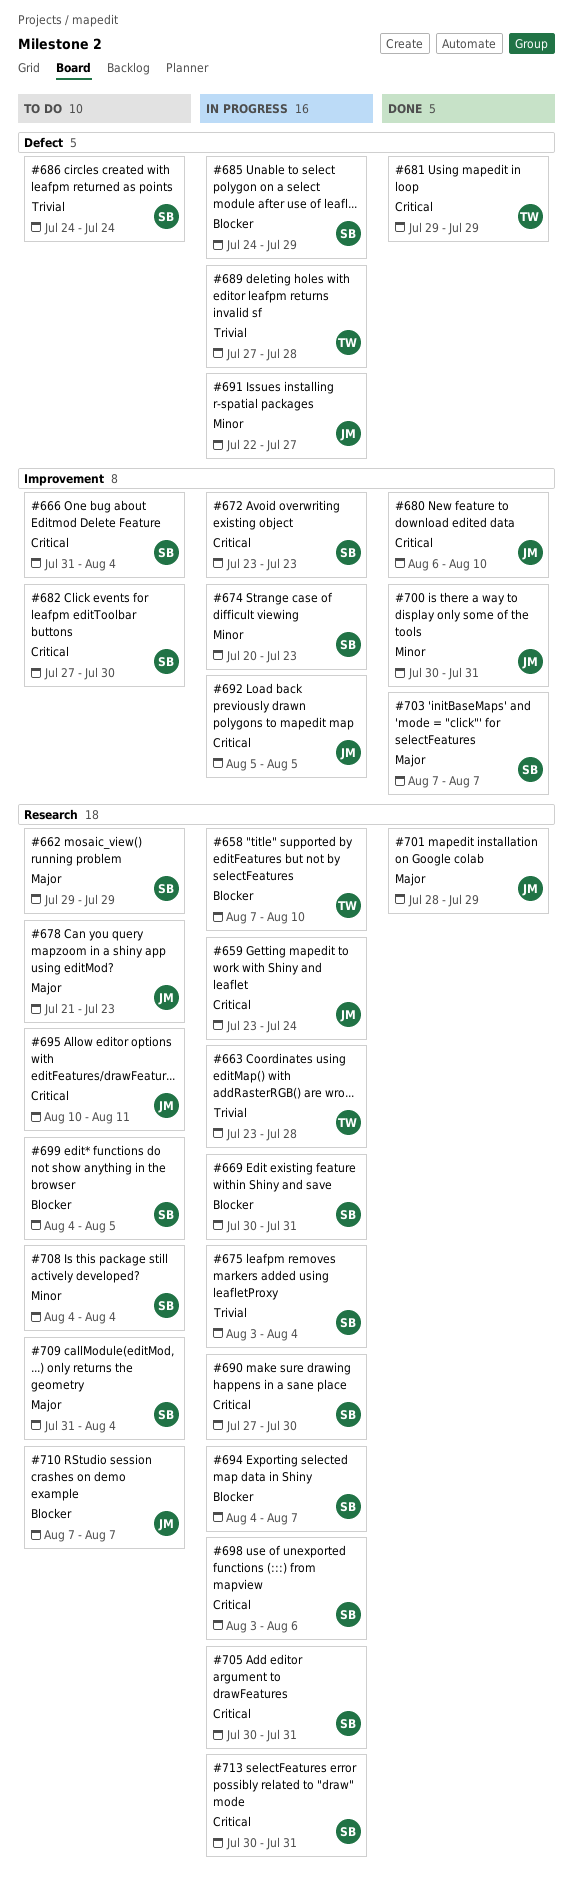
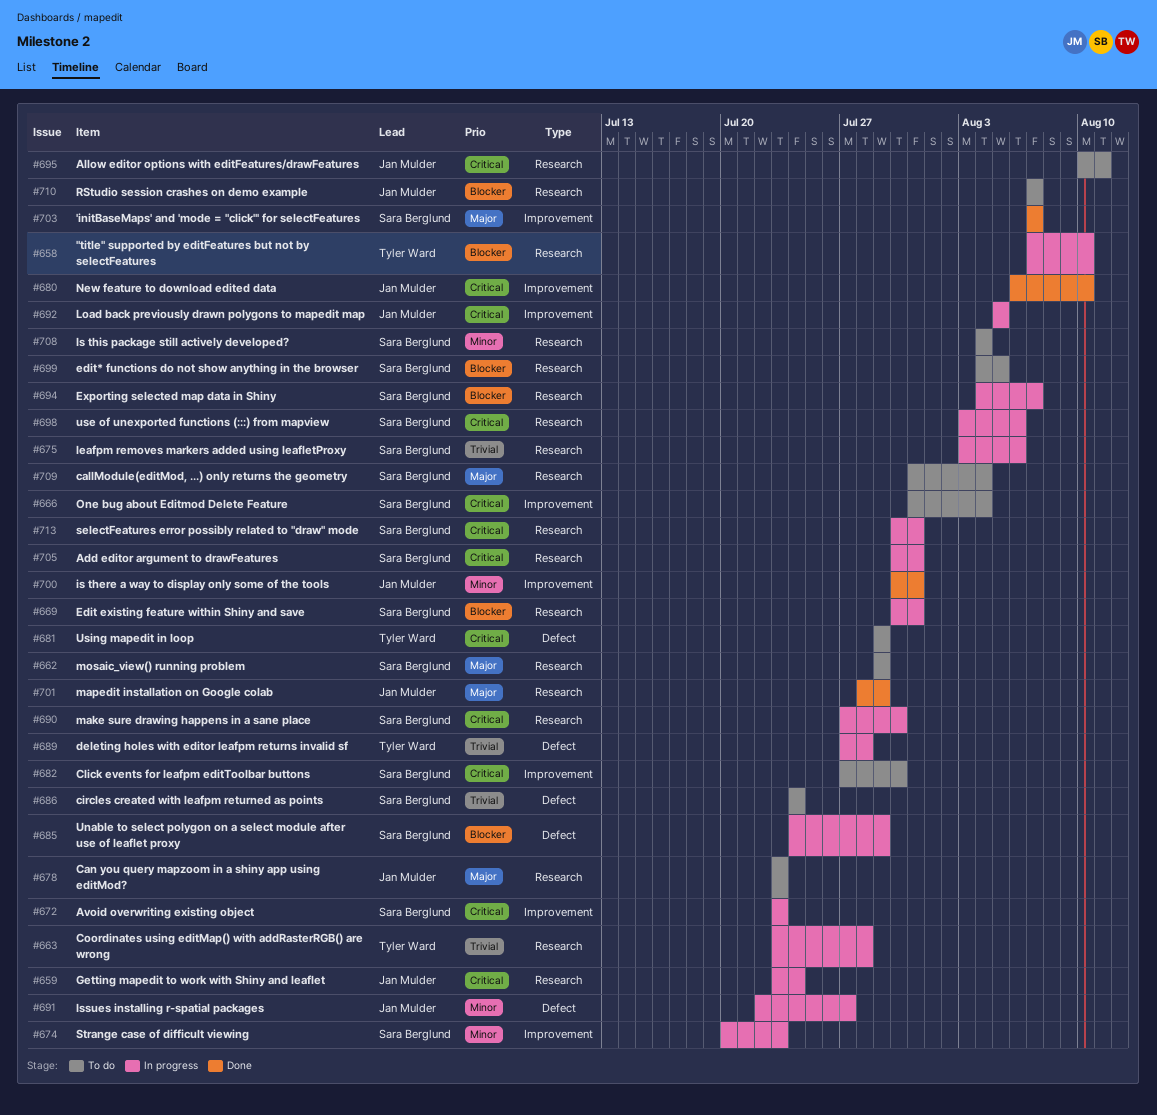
#675, due: Aug 4 -> Aug 6
#678, start: Jul 21 -> Jul 23
#681, status: Done -> To do

